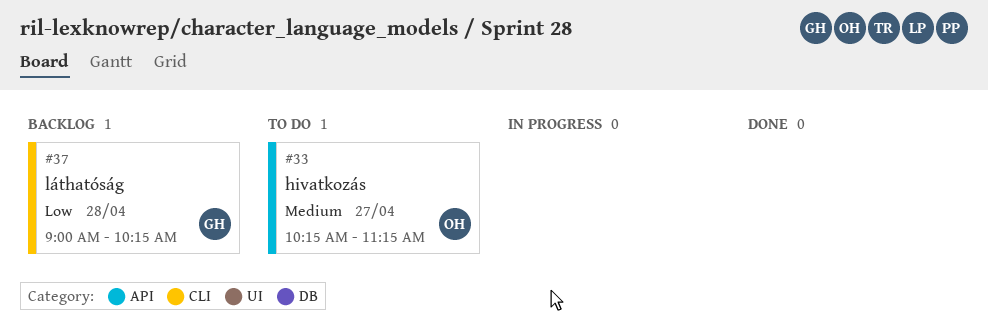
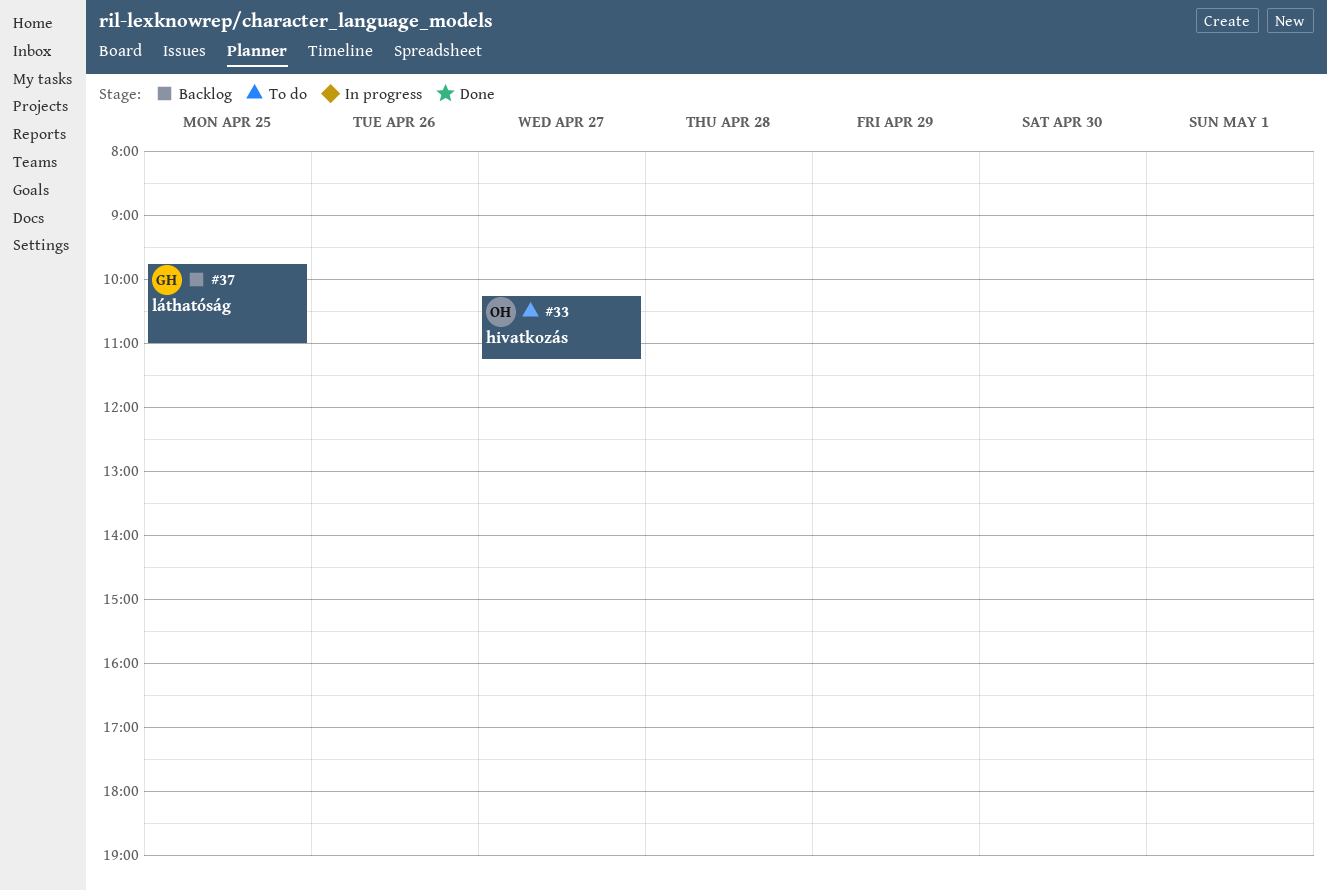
#37, day: Apr 28 -> Apr 25
#37, begins: 09:00 -> 09:45
#37, ends: 10:15 -> 11:00

